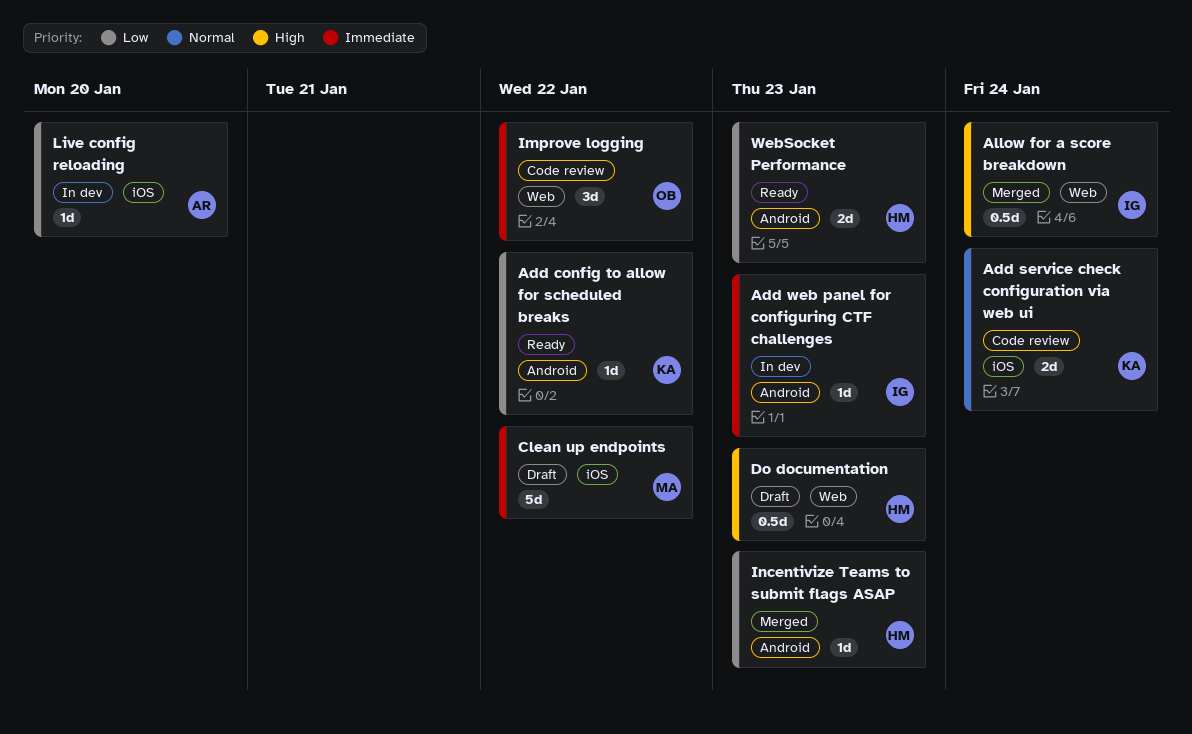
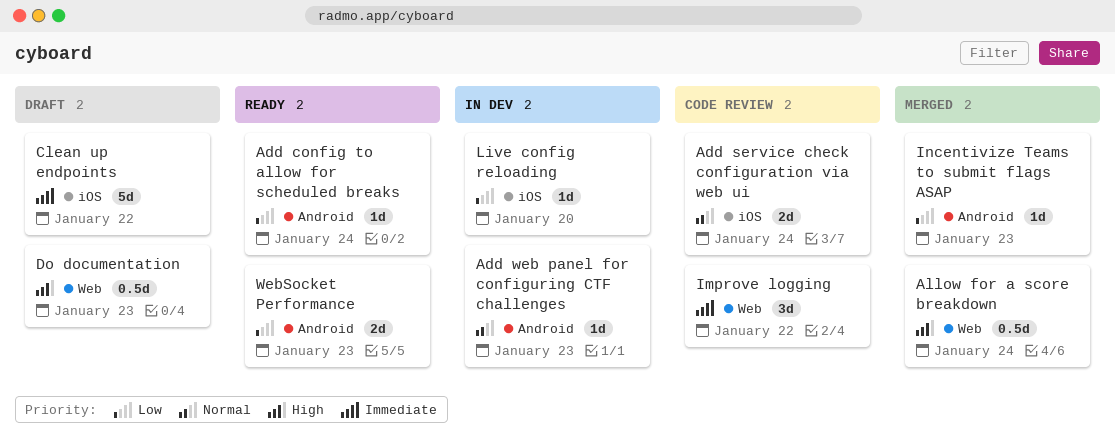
Add config to allow for scheduled breaks, due: Jan 22 -> Jan 24
Add web panel for configuring CTF challenges, priority: Immediate -> Normal

